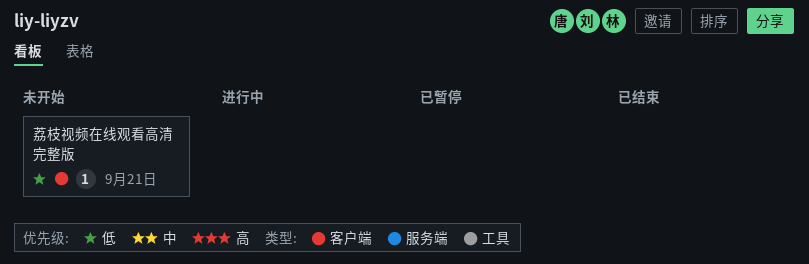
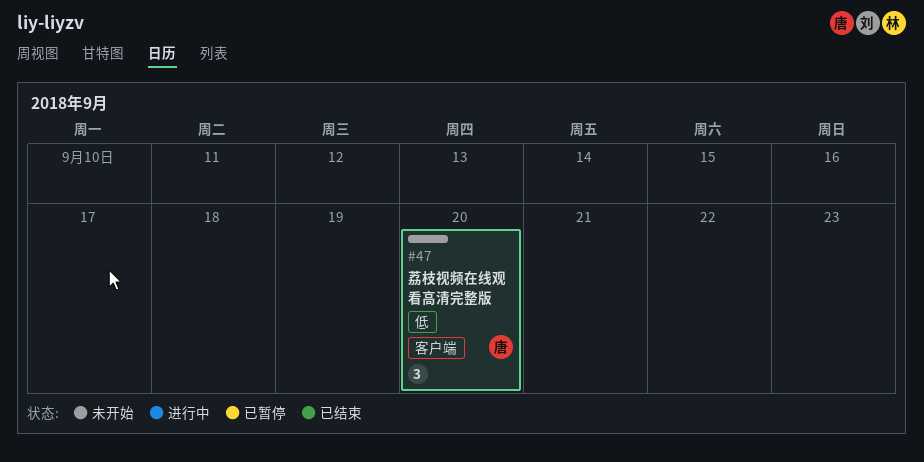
荔枝视频在线观看高清完整版, estimate: 1 -> 3
荔枝视频在线观看高清完整版, due: Sep 21 -> Sep 20

